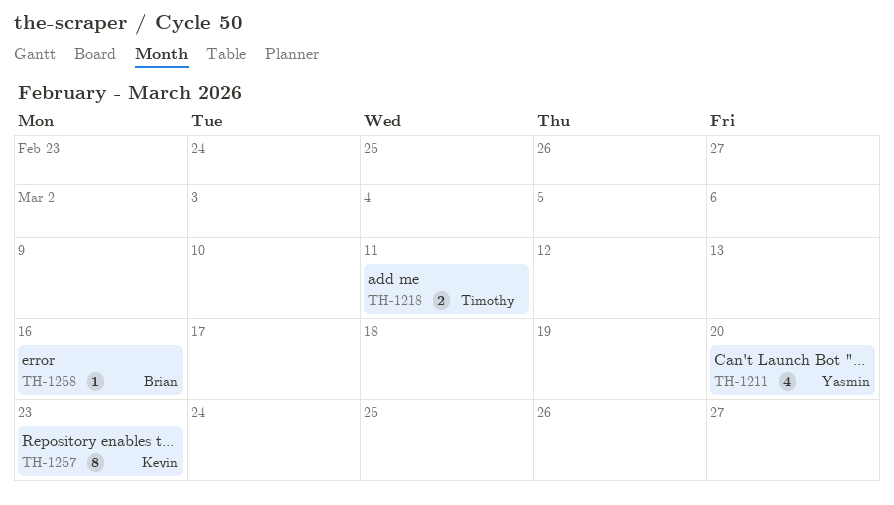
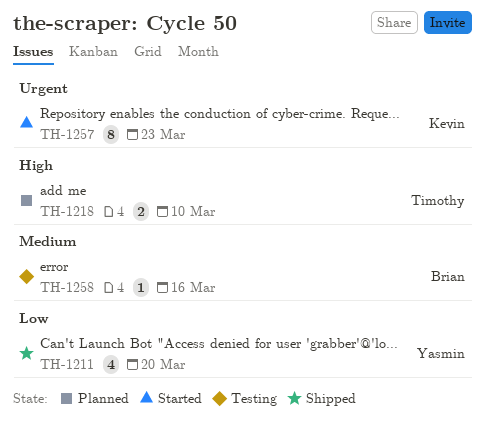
TH-1218, due: Mar 11 -> Mar 10

